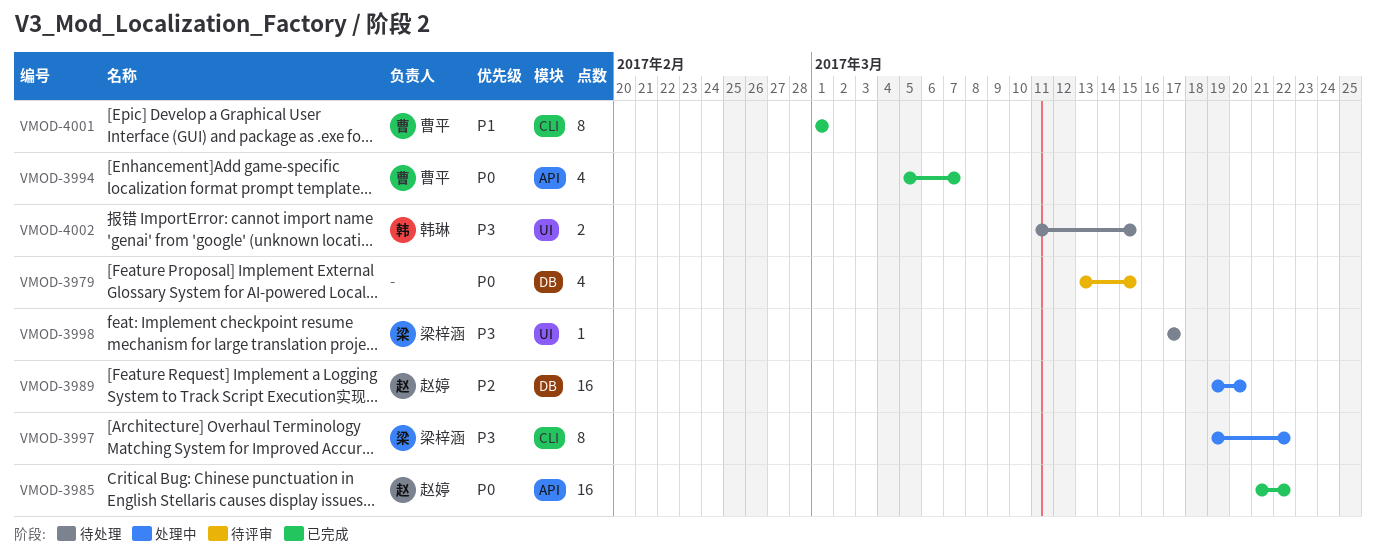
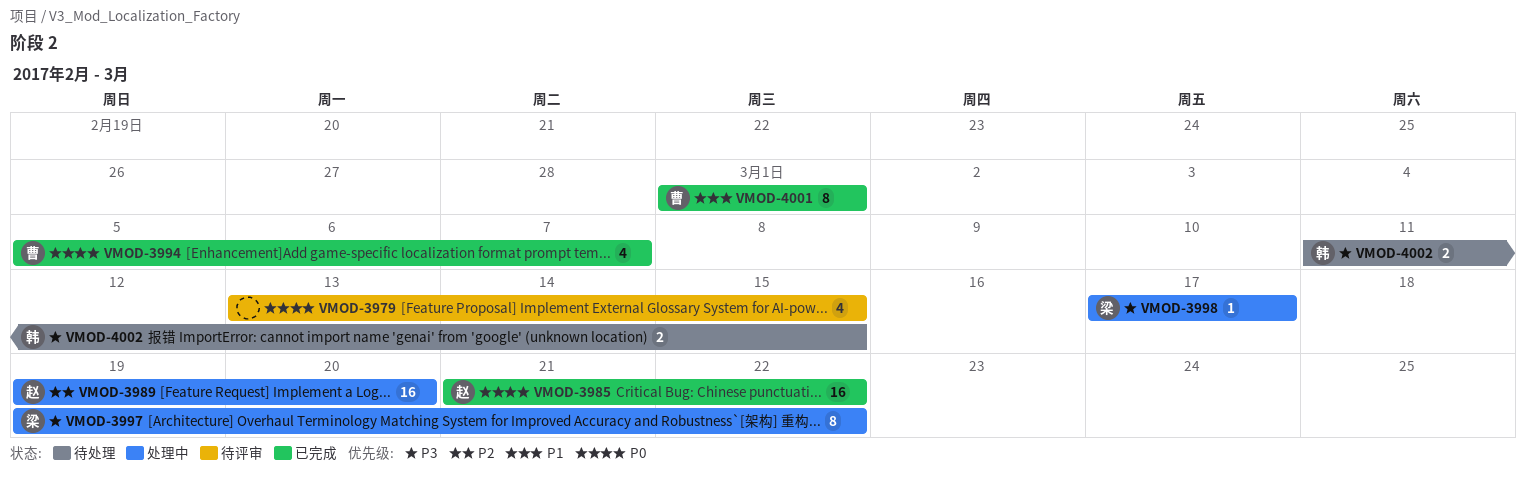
VMOD-3998, status: 待处理 -> 处理中

